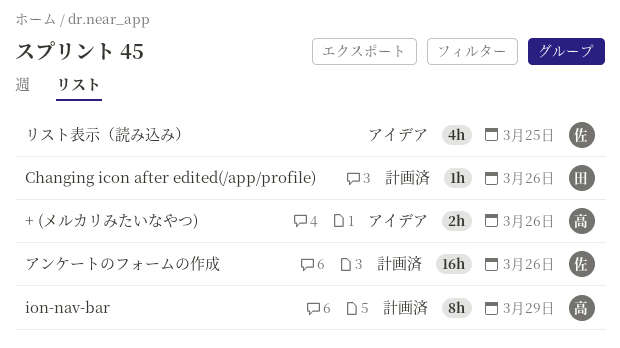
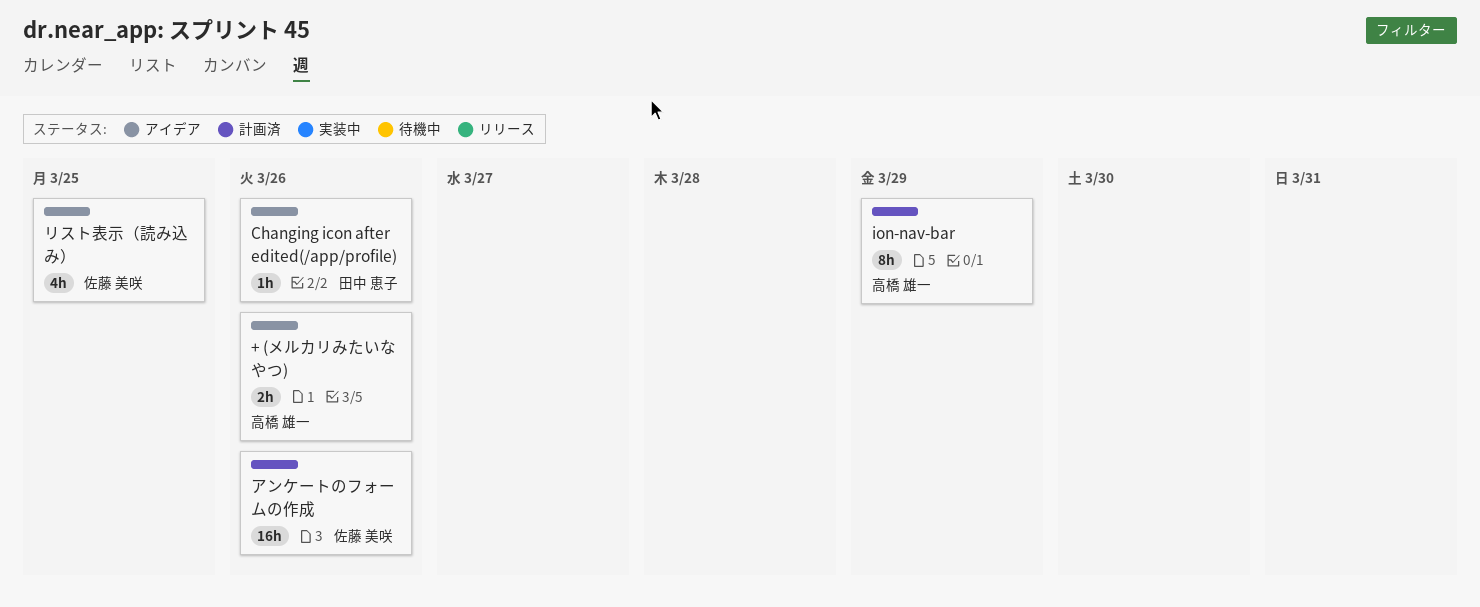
Changing icon after edited(/app/profile), status: 計画済 -> アイデア

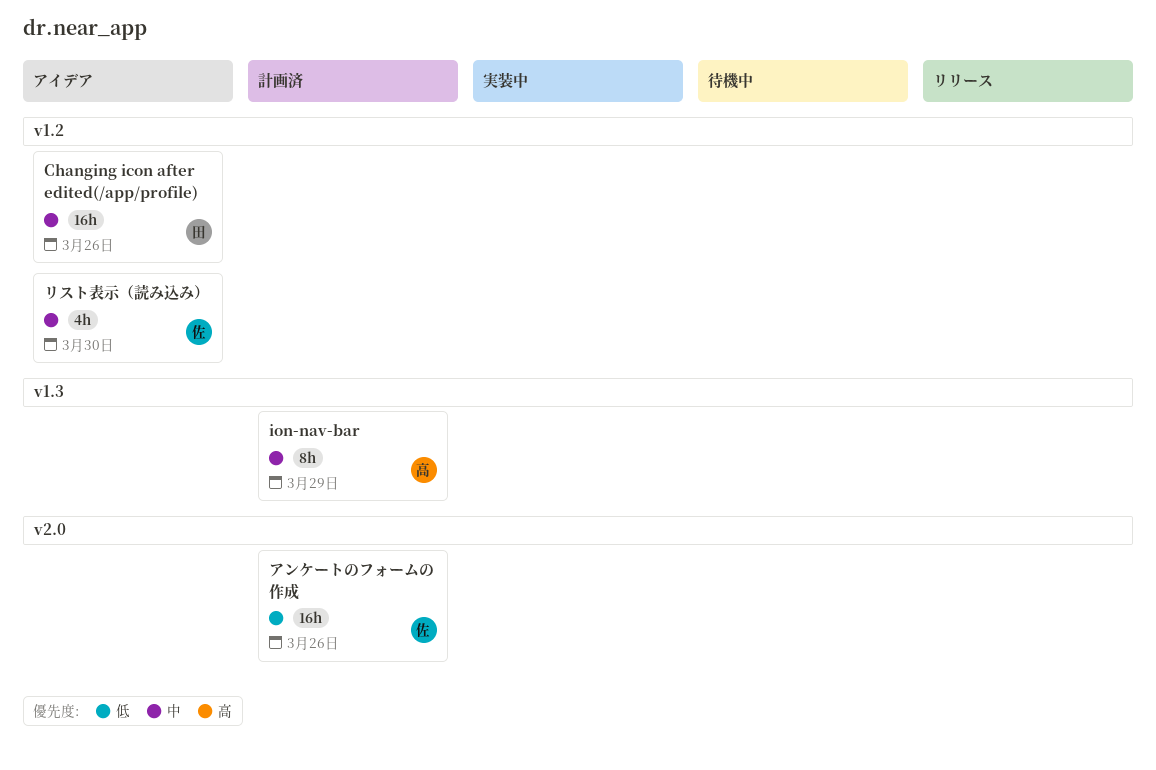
+ (メルカリみたいなやつ): present -> none
Changing icon after edited(/app/profile), estimate: 1h -> 16h
リスト表示（読み込み）, due: Mar 25 -> Mar 30

